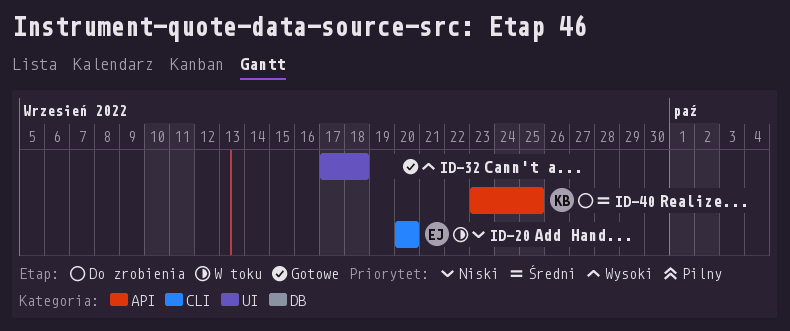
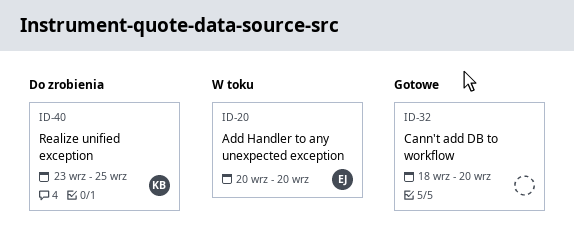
ID-32, start: Sep 17 -> Sep 18
ID-32, due: Sep 18 -> Sep 20

